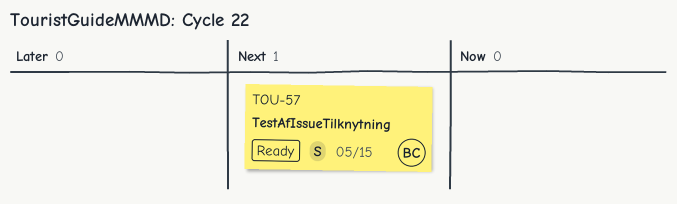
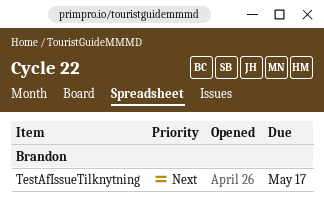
TestAfIssueTilknytning, due: May 15 -> May 17

